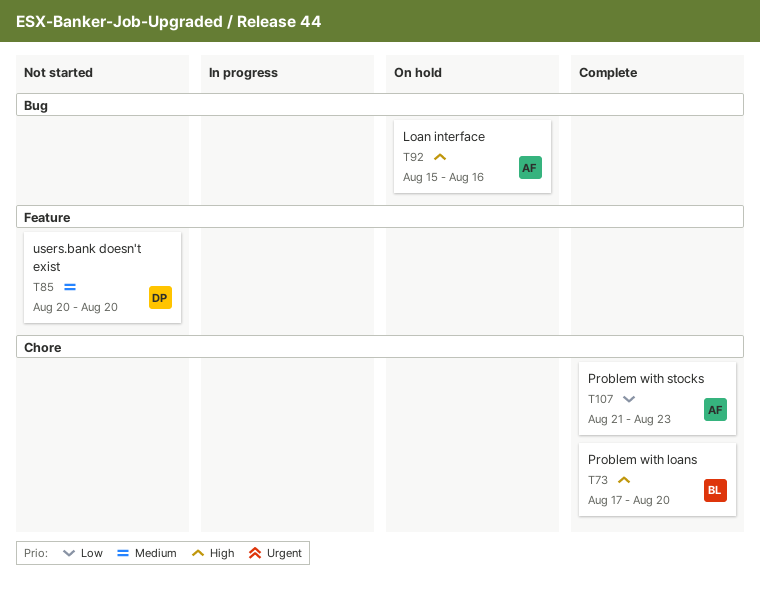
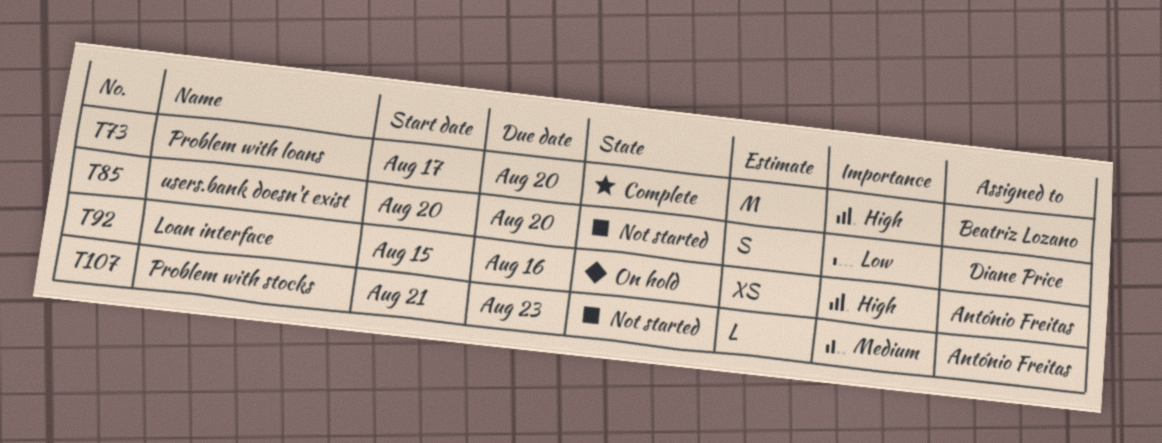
T85, priority: Medium -> Low
T107, status: Complete -> Not started
T107, priority: Low -> Medium

